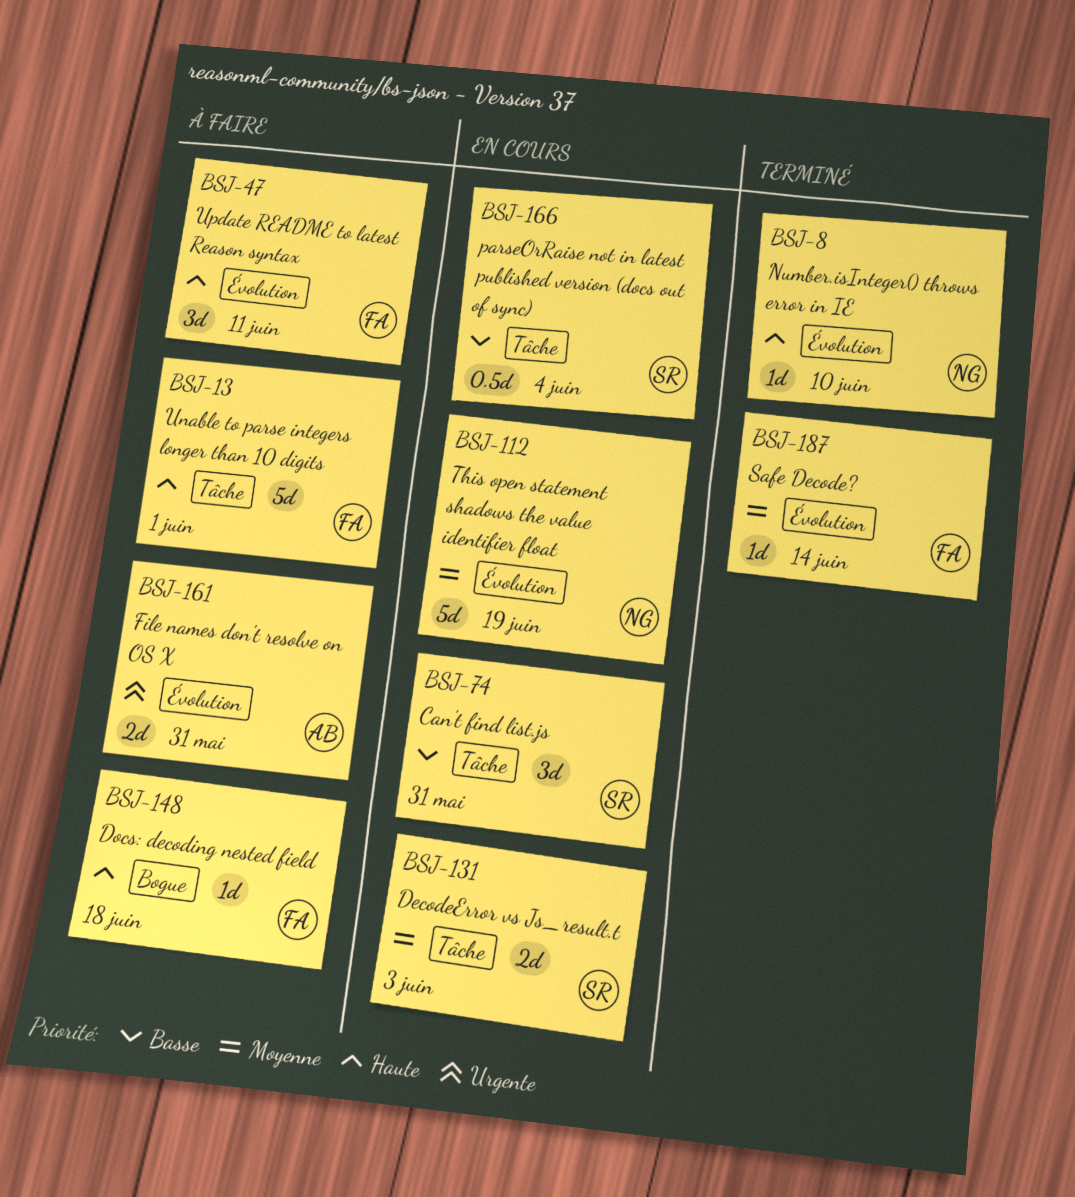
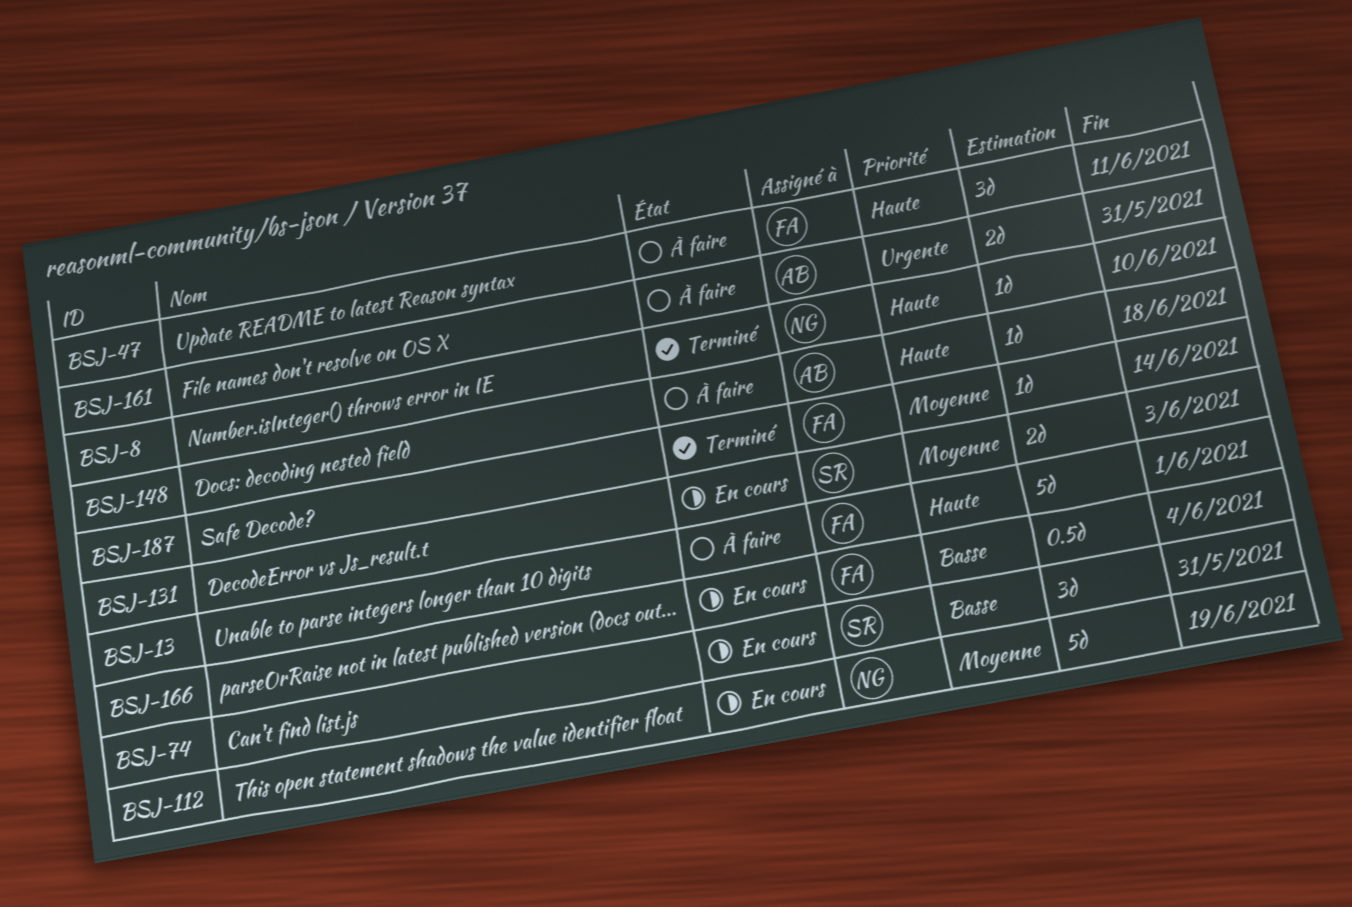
BSJ-148, owner: FA -> AB
BSJ-166, owner: SR -> FA

